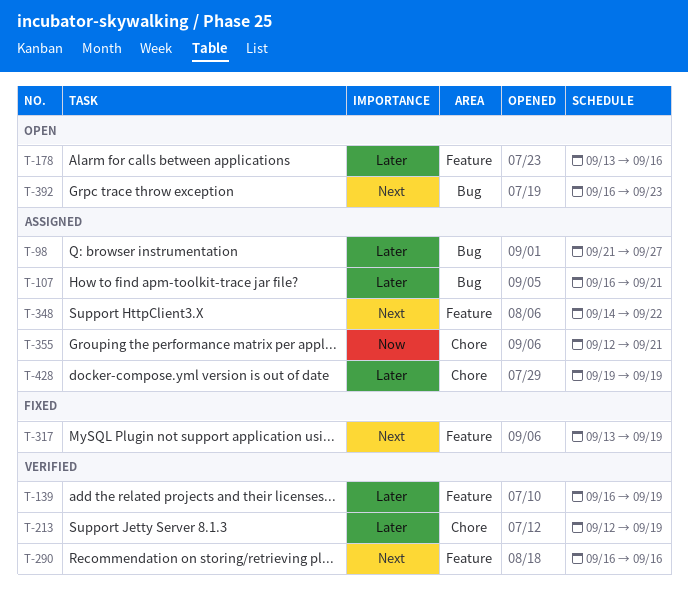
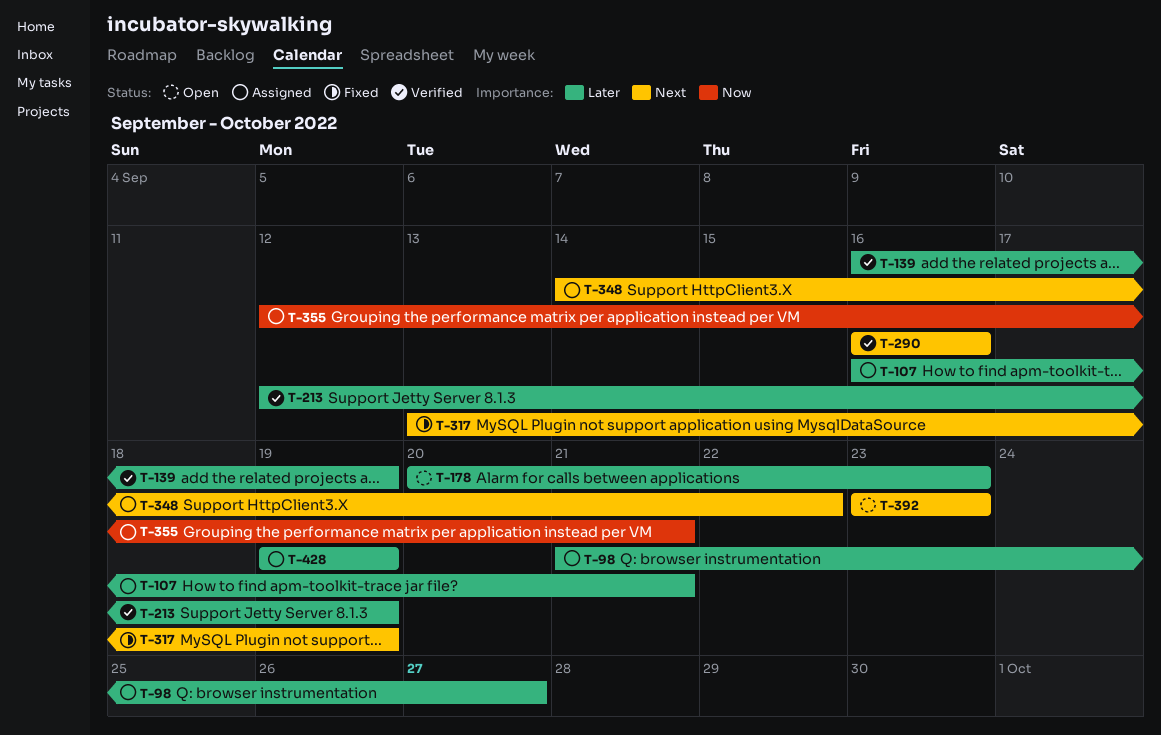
T-178, start: Sep 13 -> Sep 20
T-178, due: Sep 16 -> Sep 23
T-392, start: Sep 16 -> Sep 23

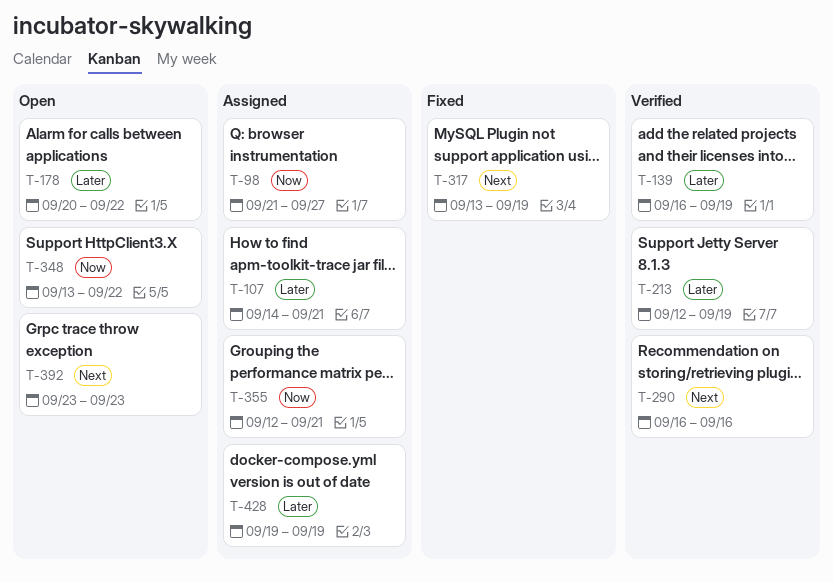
T-98, priority: Later -> Now
T-107, start: Sep 16 -> Sep 14
T-178, due: Sep 23 -> Sep 22
T-348, status: Assigned -> Open
T-348, priority: Next -> Now
T-348, start: Sep 14 -> Sep 13

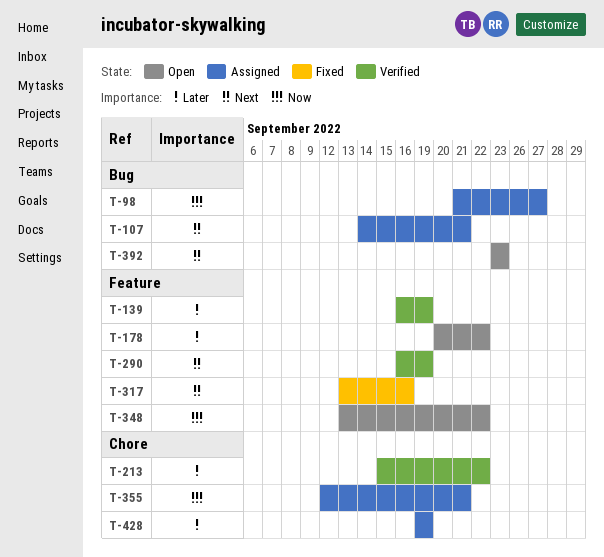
T-107, priority: Later -> Next
T-213, start: Sep 12 -> Sep 15
T-213, due: Sep 19 -> Sep 22
T-290, due: Sep 16 -> Sep 19
T-317, due: Sep 19 -> Sep 16

